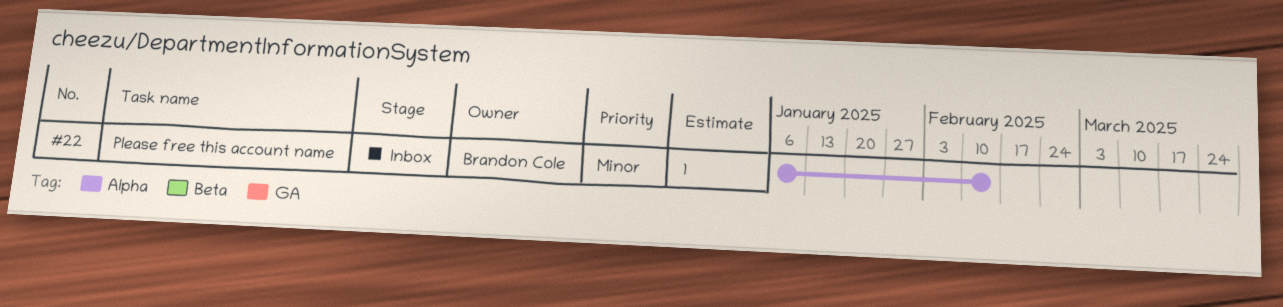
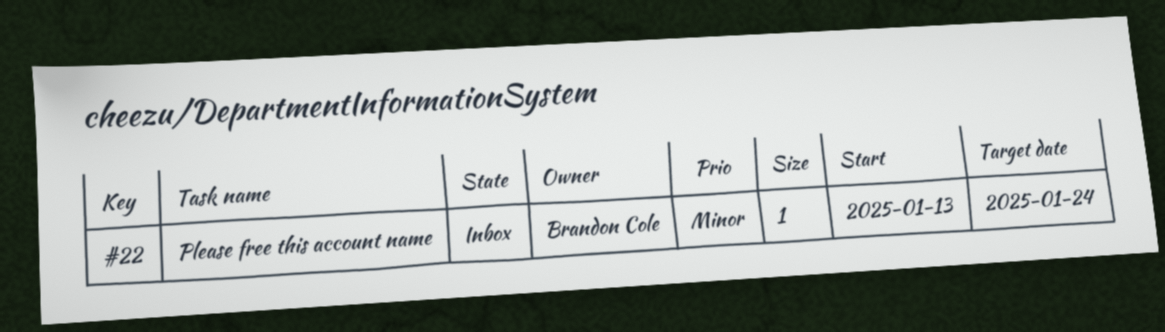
#22, start: Jan 6 -> Jan 13
#22, due: Feb 14 -> Jan 24

